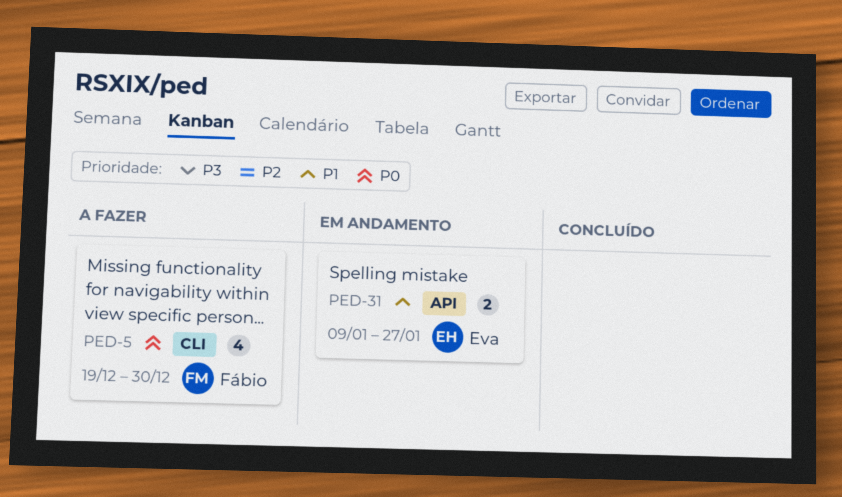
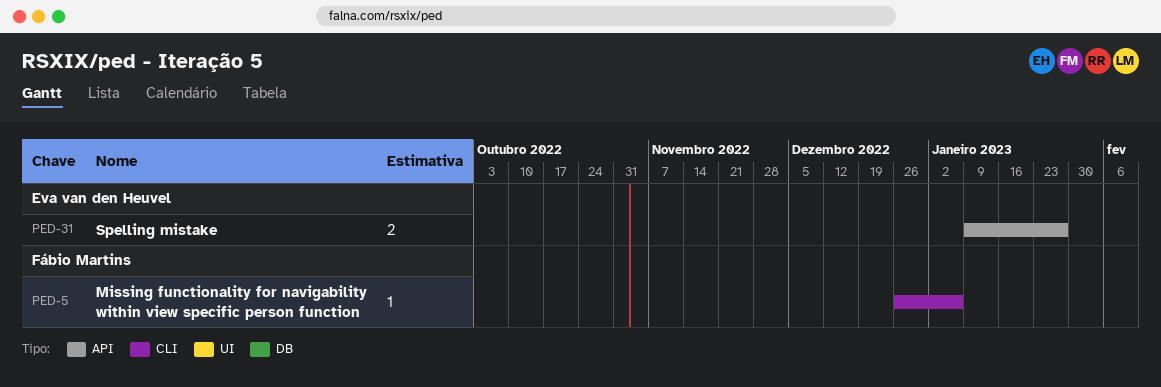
PED-5, estimate: 4 -> 1
PED-5, start: Dec 19 -> Dec 26
PED-5, due: Dec 30 -> Jan 6

